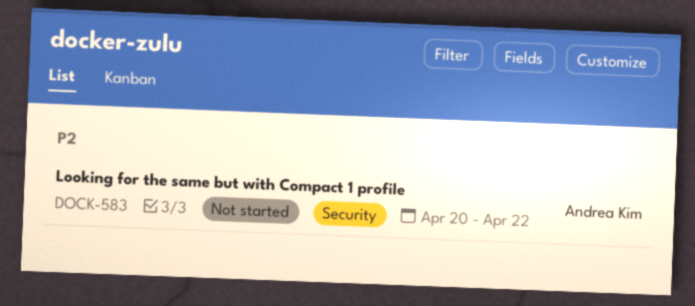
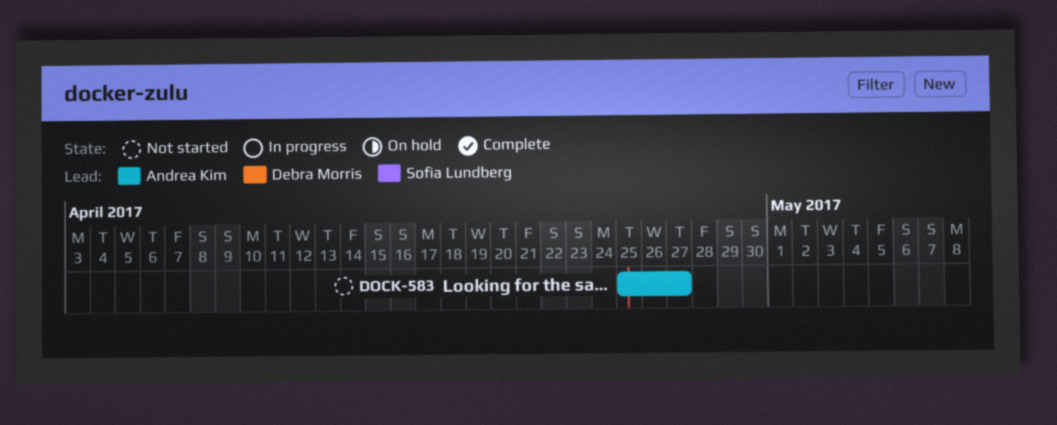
DOCK-583, start: Apr 20 -> Apr 25
DOCK-583, due: Apr 22 -> Apr 27

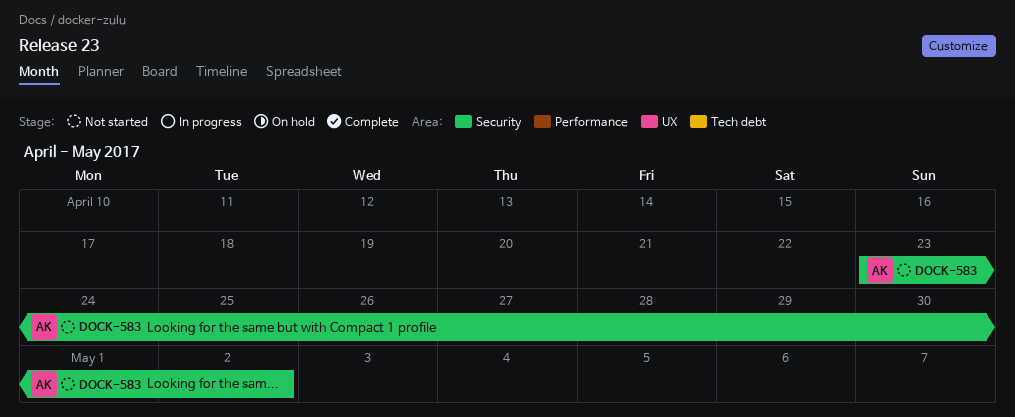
DOCK-583, start: Apr 25 -> Apr 23
DOCK-583, due: Apr 27 -> May 2

